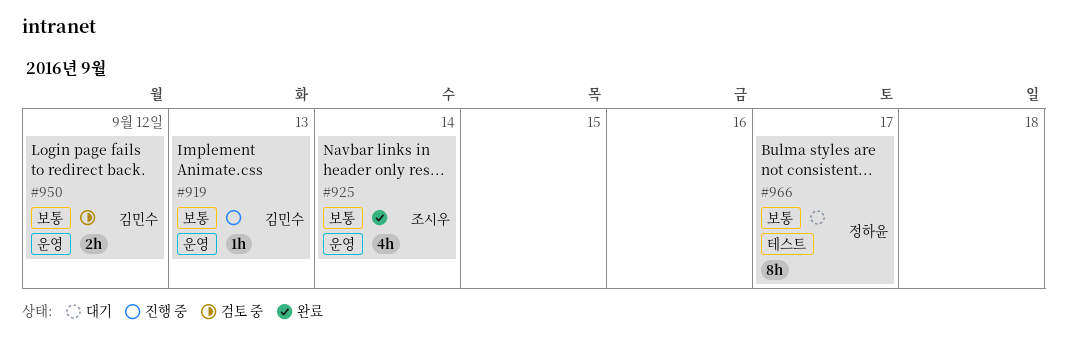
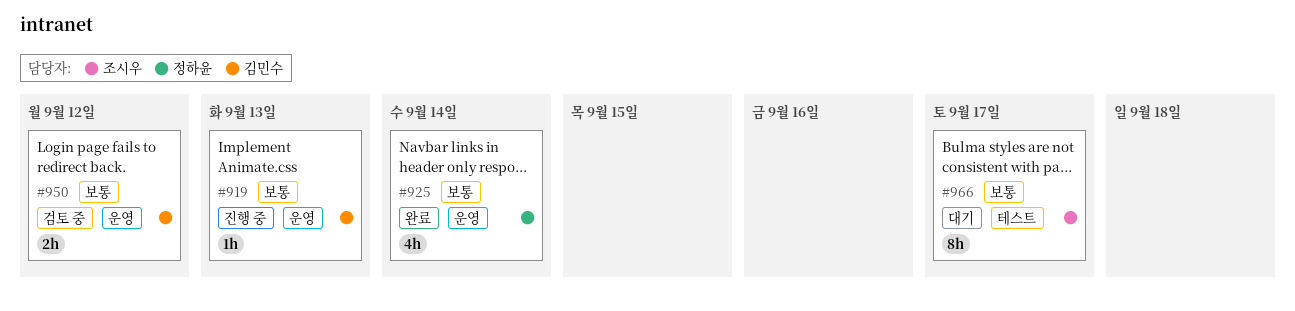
#925, owner: 조시우 -> 정하윤
#966, owner: 정하윤 -> 조시우

